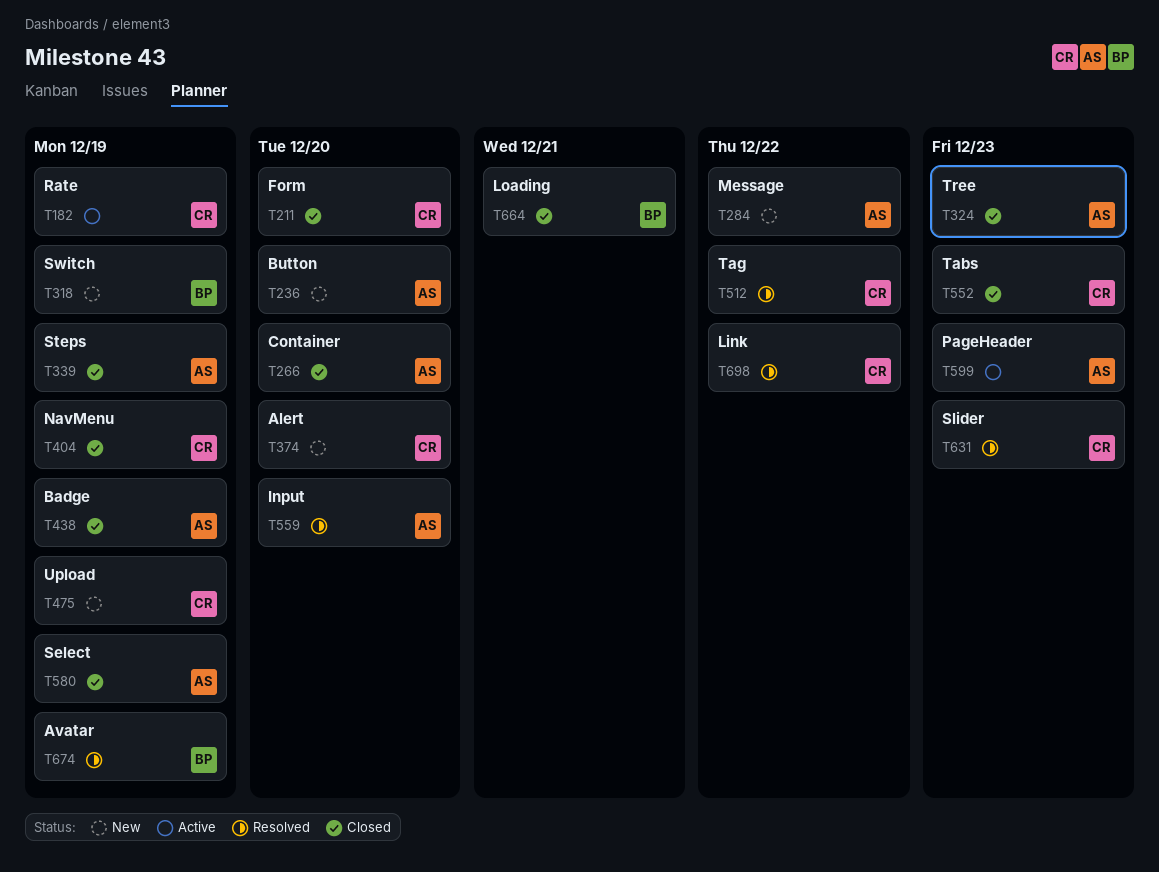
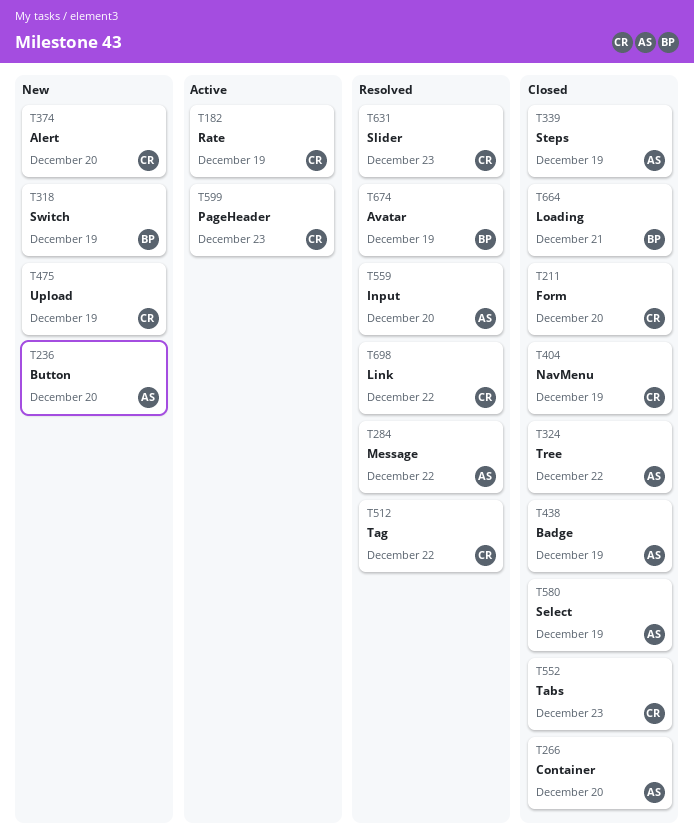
T284, status: New -> Resolved
T324, due: Dec 23 -> Dec 22
T599, owner: AS -> CR

